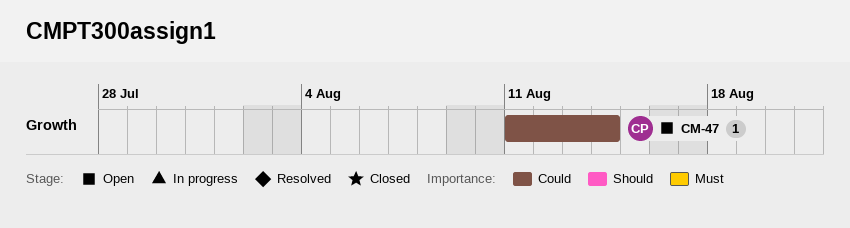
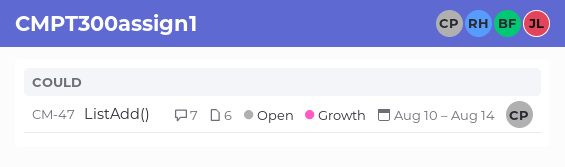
CM-47, start: Aug 11 -> Aug 10

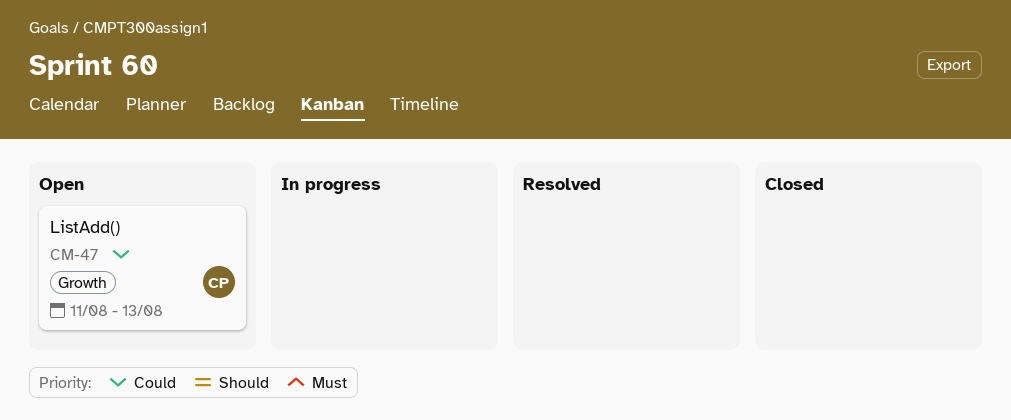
CM-47, start: Aug 10 -> Aug 11
CM-47, due: Aug 14 -> Aug 13

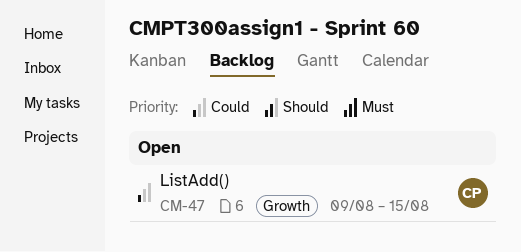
CM-47, start: Aug 11 -> Aug 9
CM-47, due: Aug 13 -> Aug 15

